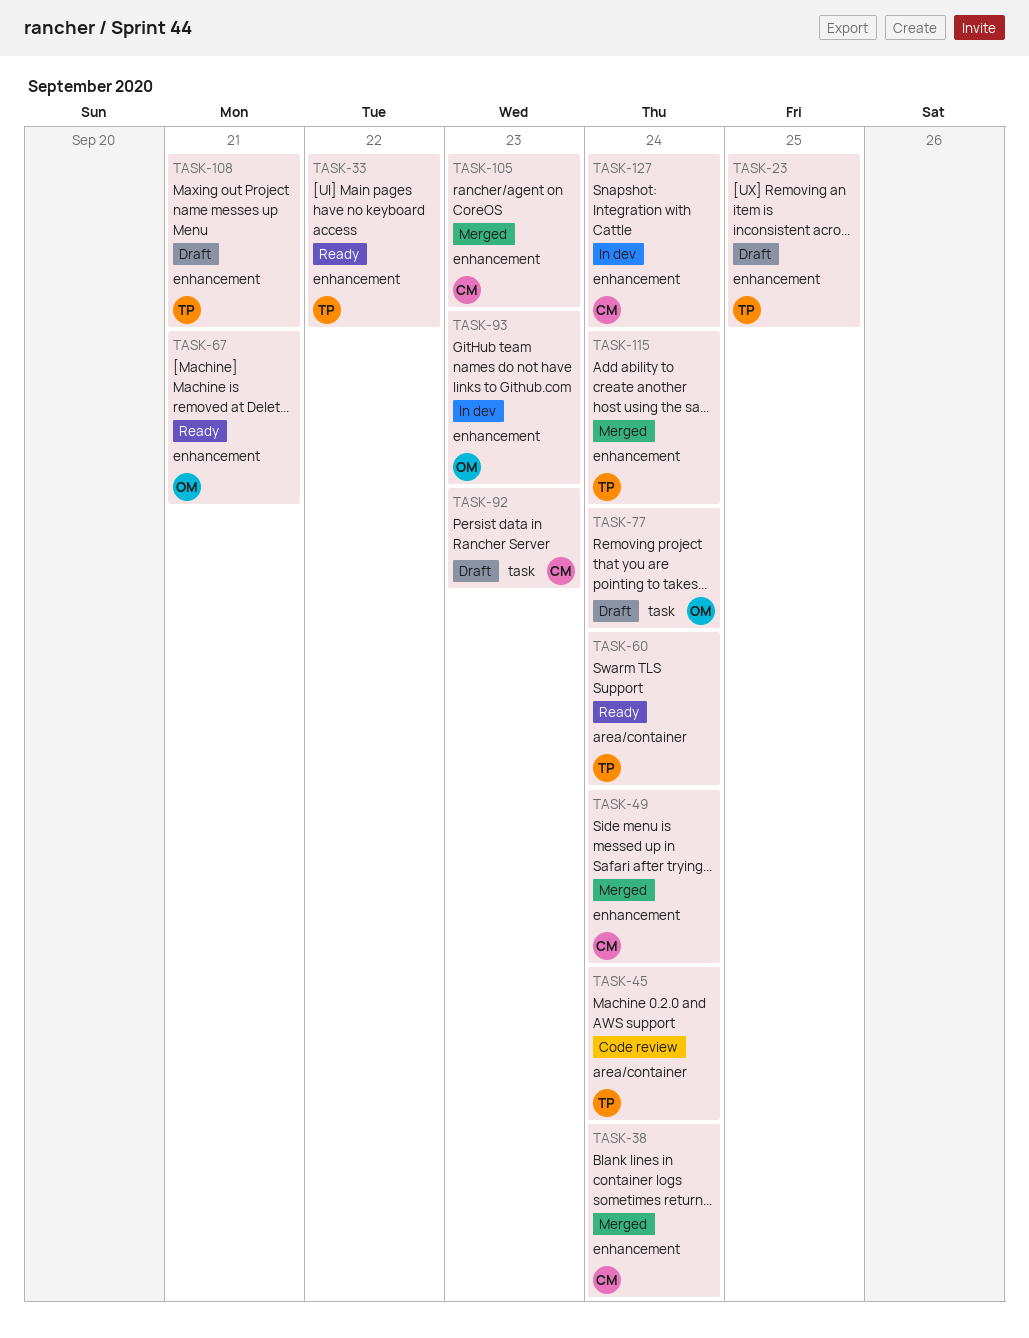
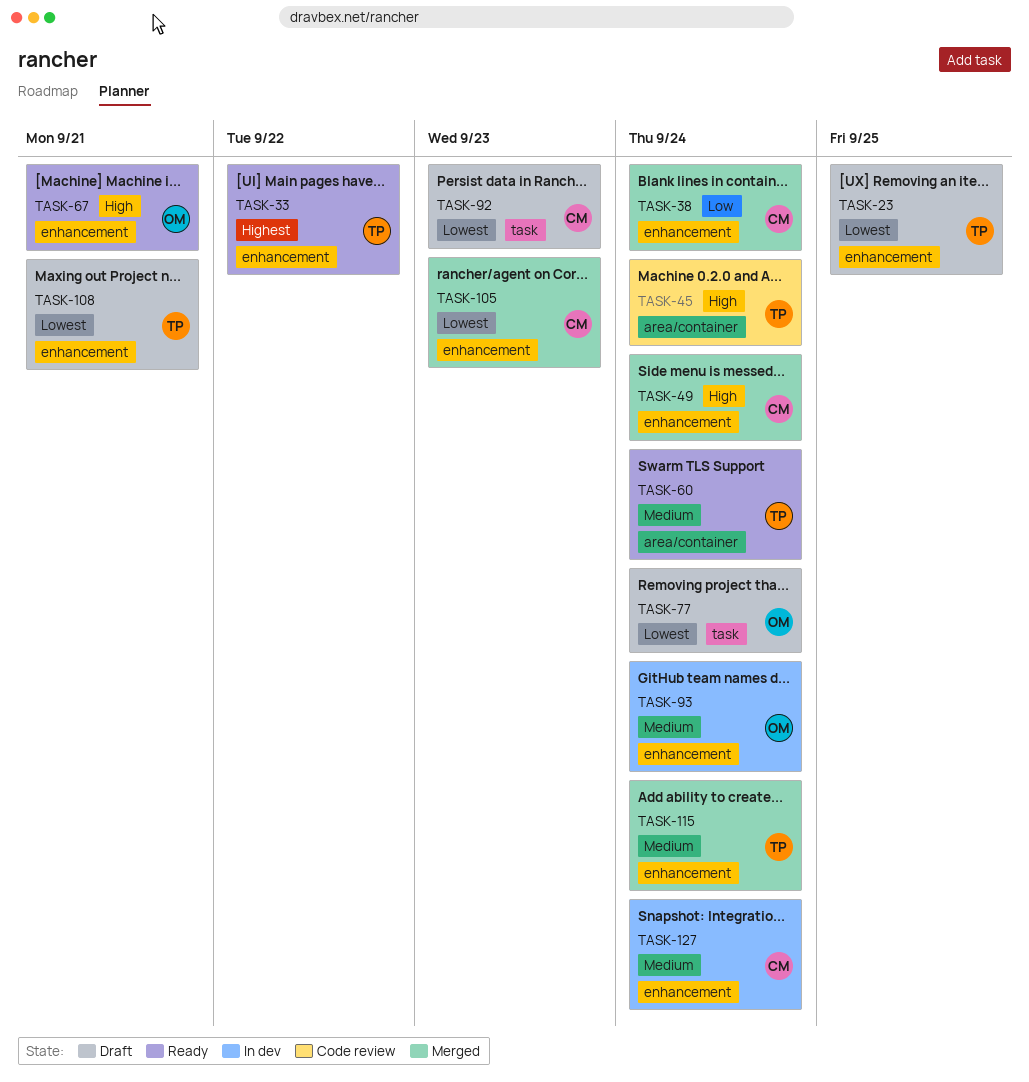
TASK-93, due: Sep 23 -> Sep 24

